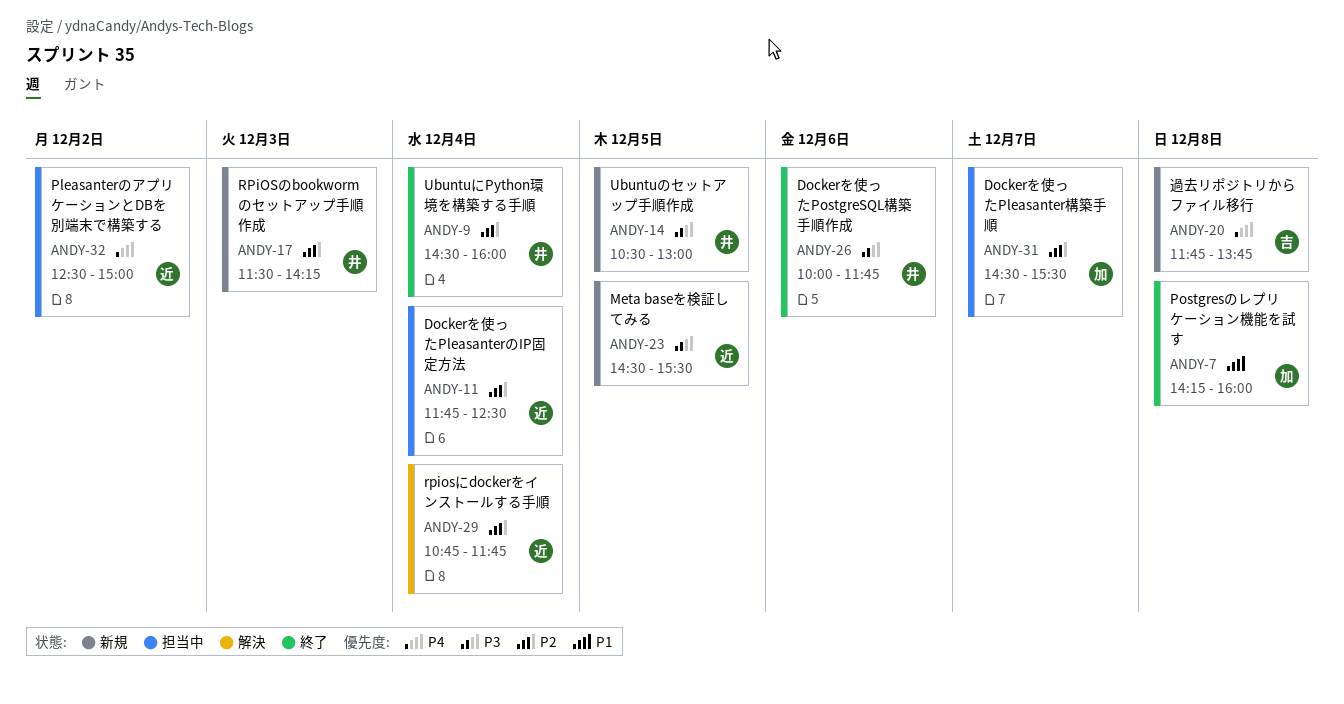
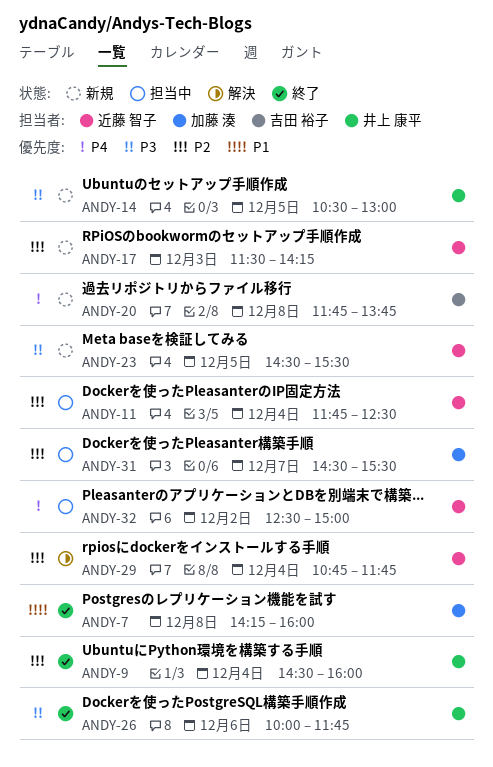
ANDY-17, owner: 井上 康平 -> 近藤 智子

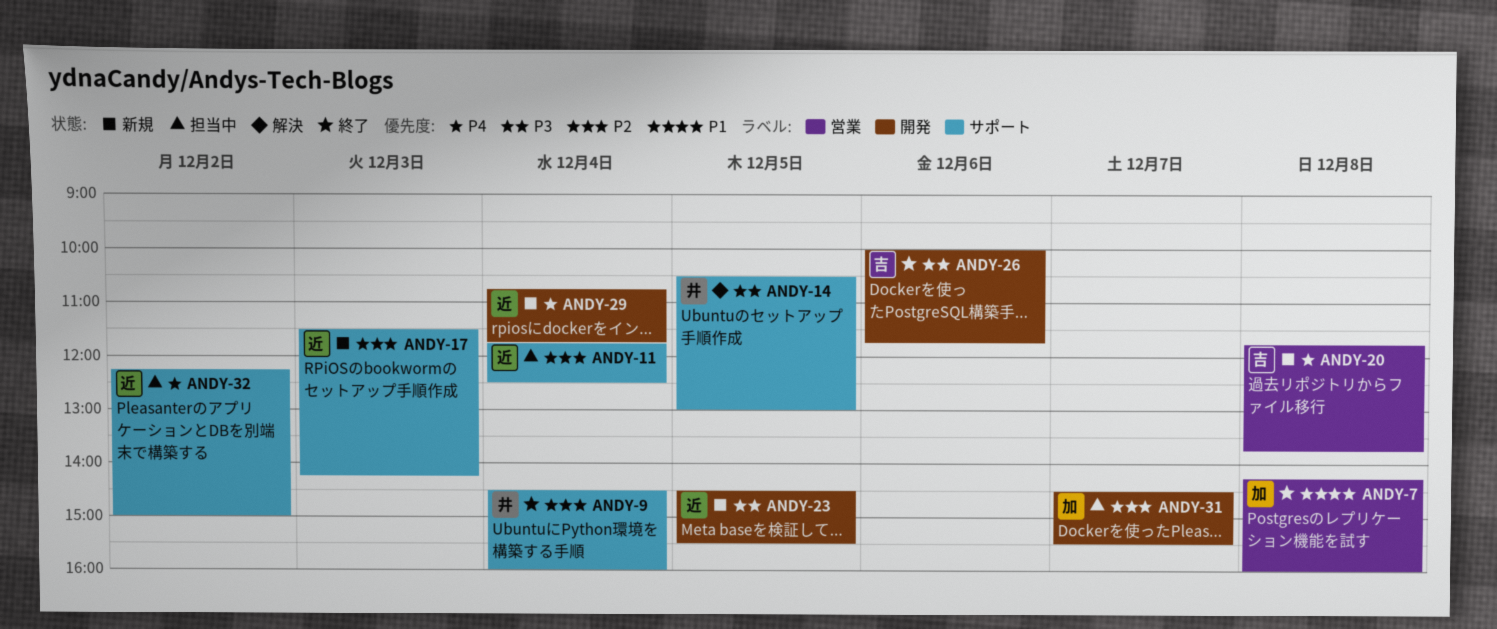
ANDY-14, status: 新規 -> 解決
ANDY-26, owner: 井上 康平 -> 吉田 裕子
ANDY-29, status: 解決 -> 新規
ANDY-29, priority: P2 -> P4
ANDY-32, begins: 12:30 -> 12:15

